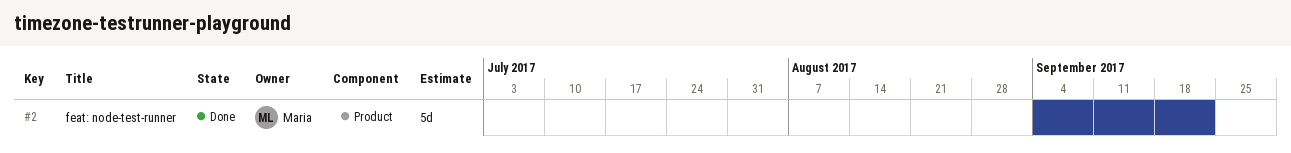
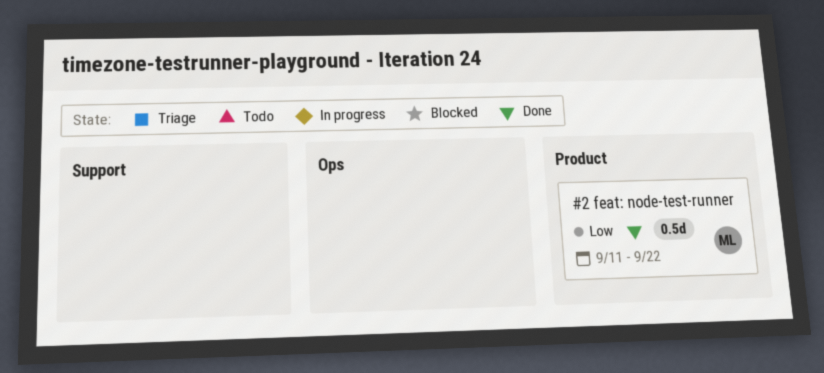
#2, estimate: 5d -> 0.5d
#2, start: Sep 4 -> Sep 11

